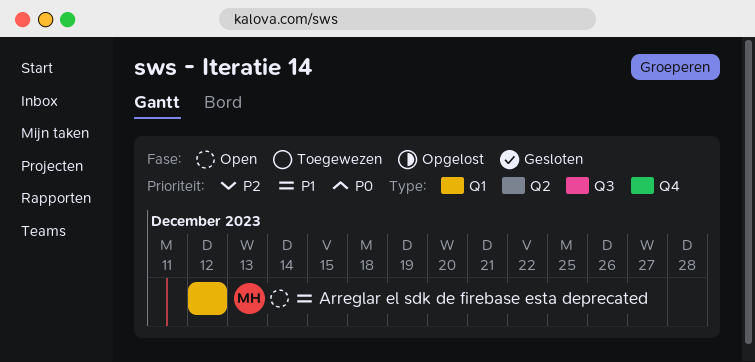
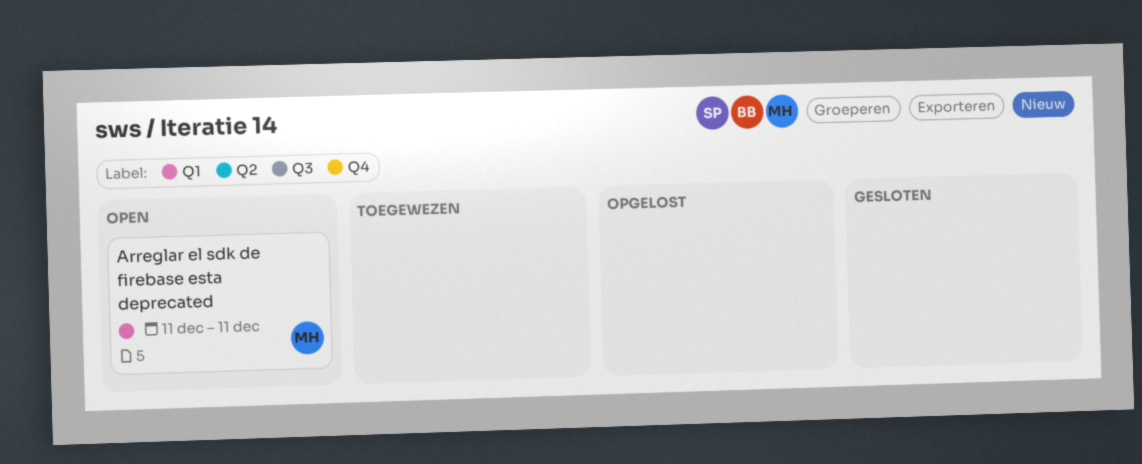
Arreglar el sdk de firebase esta deprecated, start: Dec 12 -> Dec 11
Arreglar el sdk de firebase esta deprecated, due: Dec 12 -> Dec 11

